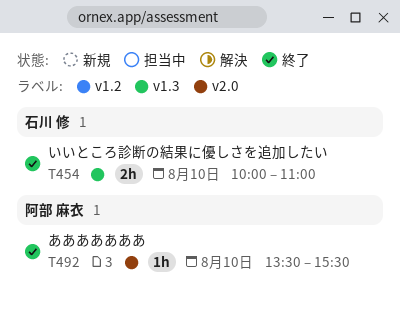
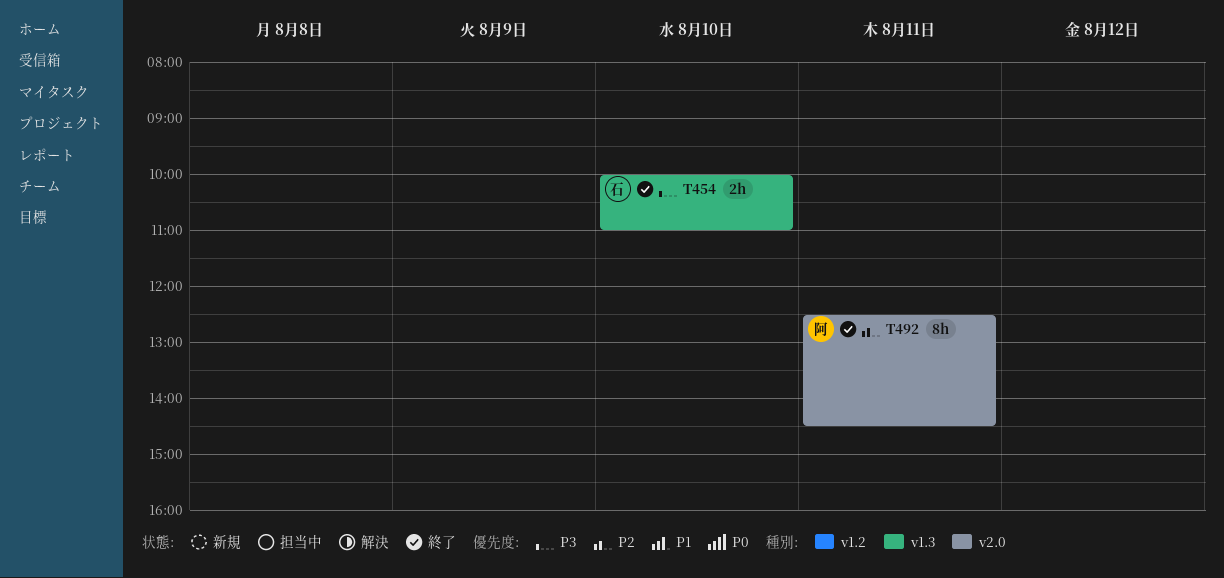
T492, estimate: 1h -> 8h
T492, day: Aug 10 -> Aug 11
T492, begins: 13:30 -> 12:30
T492, ends: 15:30 -> 14:30

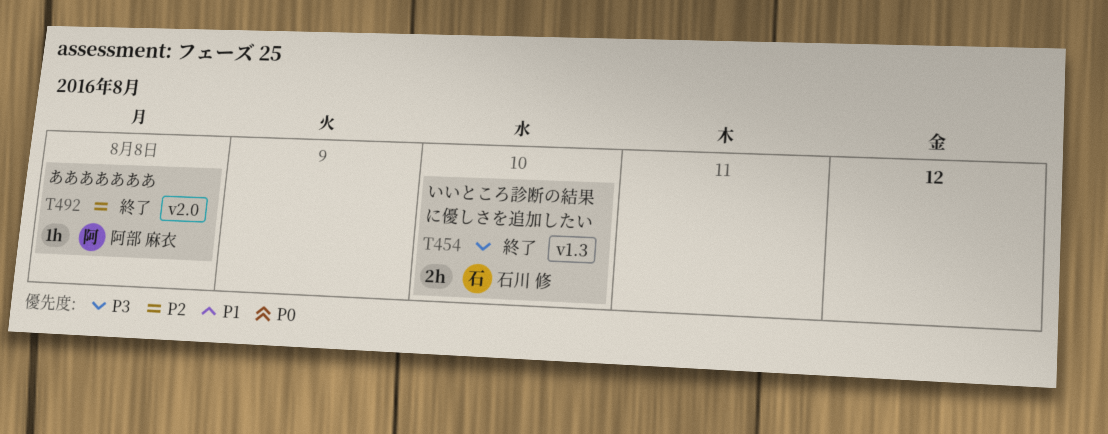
T492, estimate: 8h -> 1h
T492, day: Aug 11 -> Aug 8

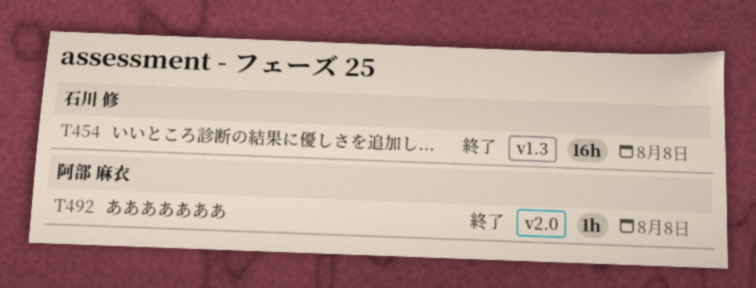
T454, estimate: 2h -> 16h
T454, day: Aug 10 -> Aug 8

